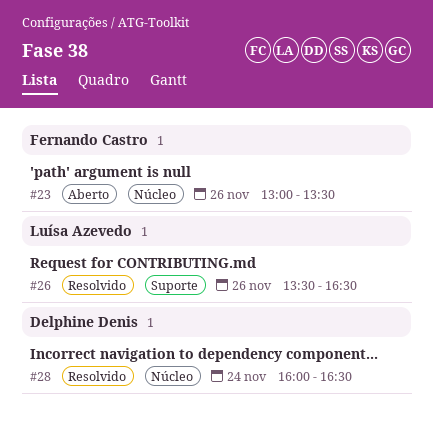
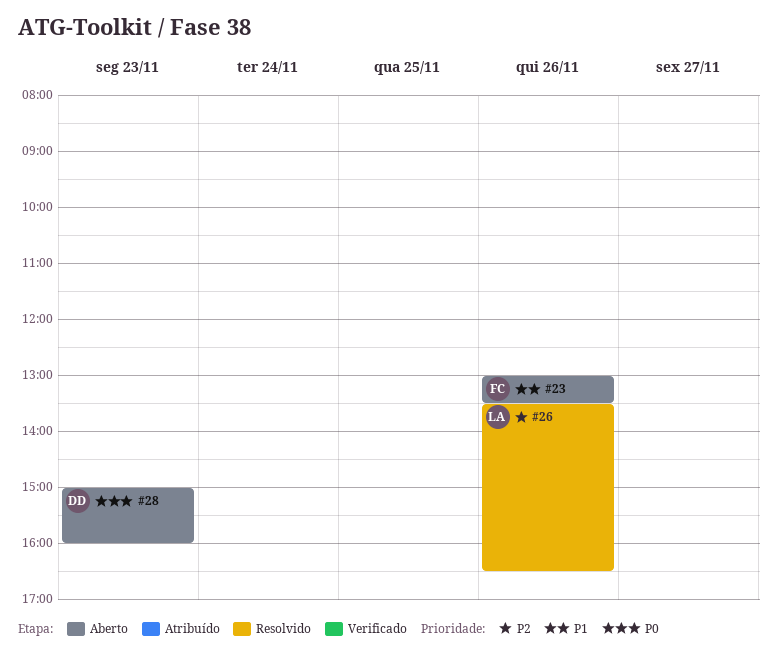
#28, status: Resolvido -> Aberto
#28, day: Nov 24 -> Nov 23
#28, begins: 16:00 -> 15:00
#28, ends: 16:30 -> 16:00

